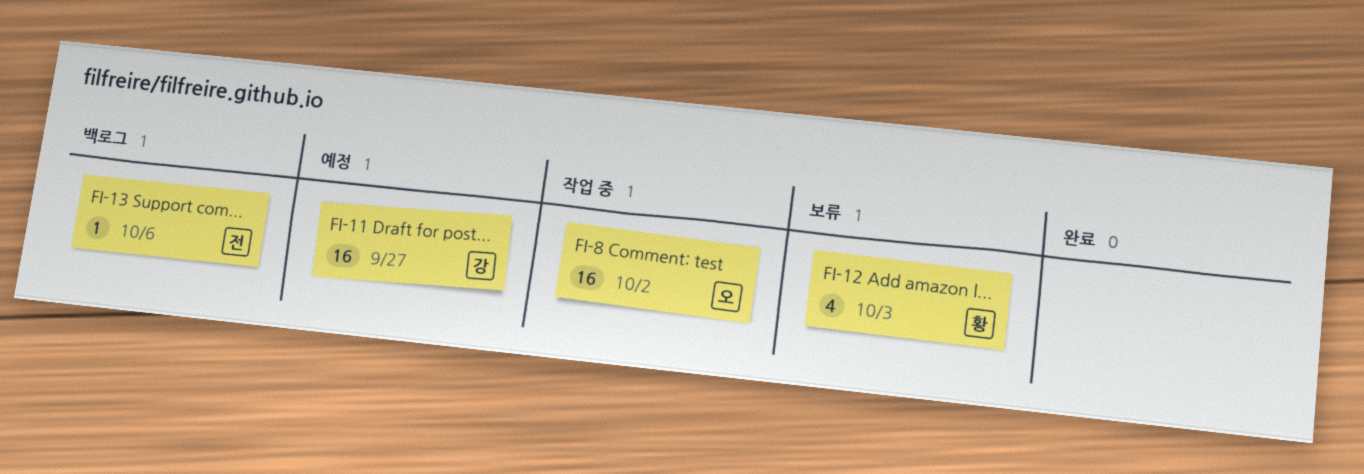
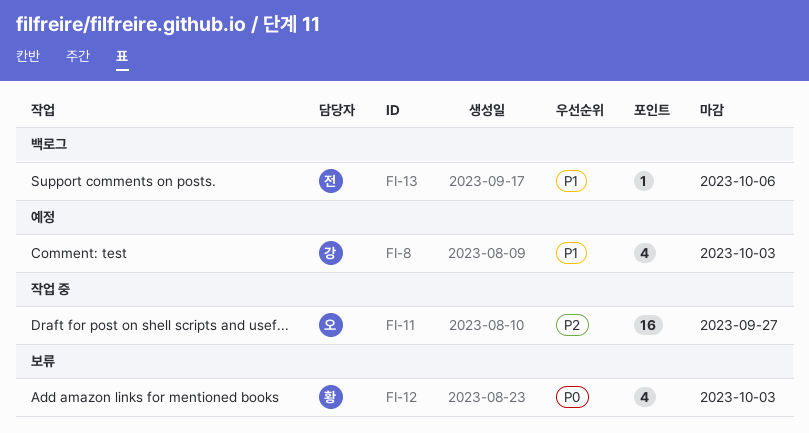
FI-8, status: 작업 중 -> 예정
FI-8, owner: 오 -> 강
FI-8, estimate: 16 -> 4
FI-8, due: Oct 2 -> Oct 3
FI-11, status: 예정 -> 작업 중
FI-11, owner: 강 -> 오

